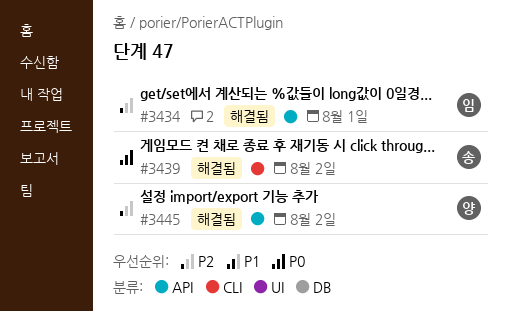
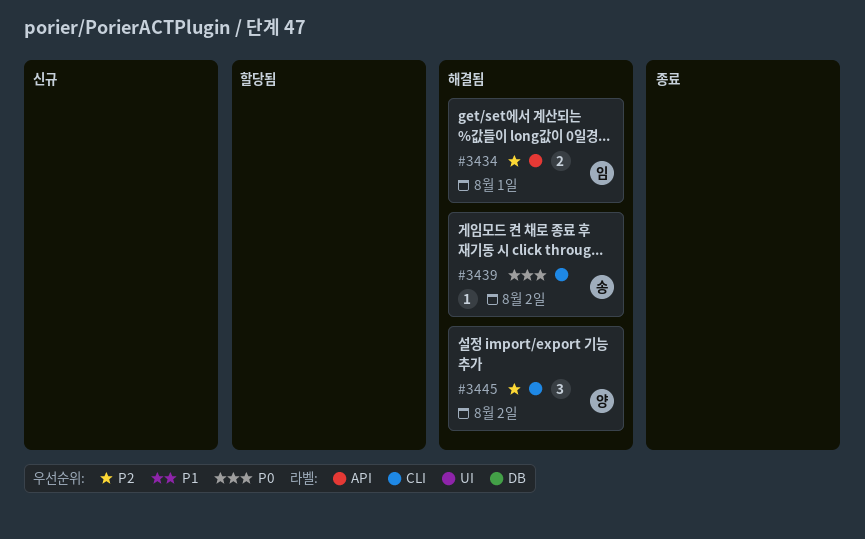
#3445, label: API -> CLI

